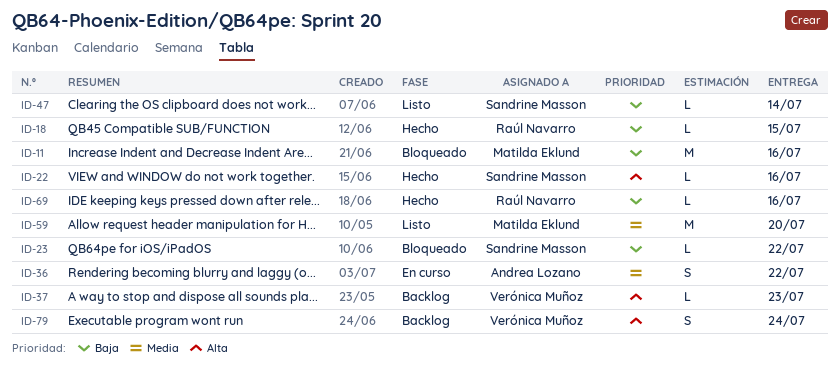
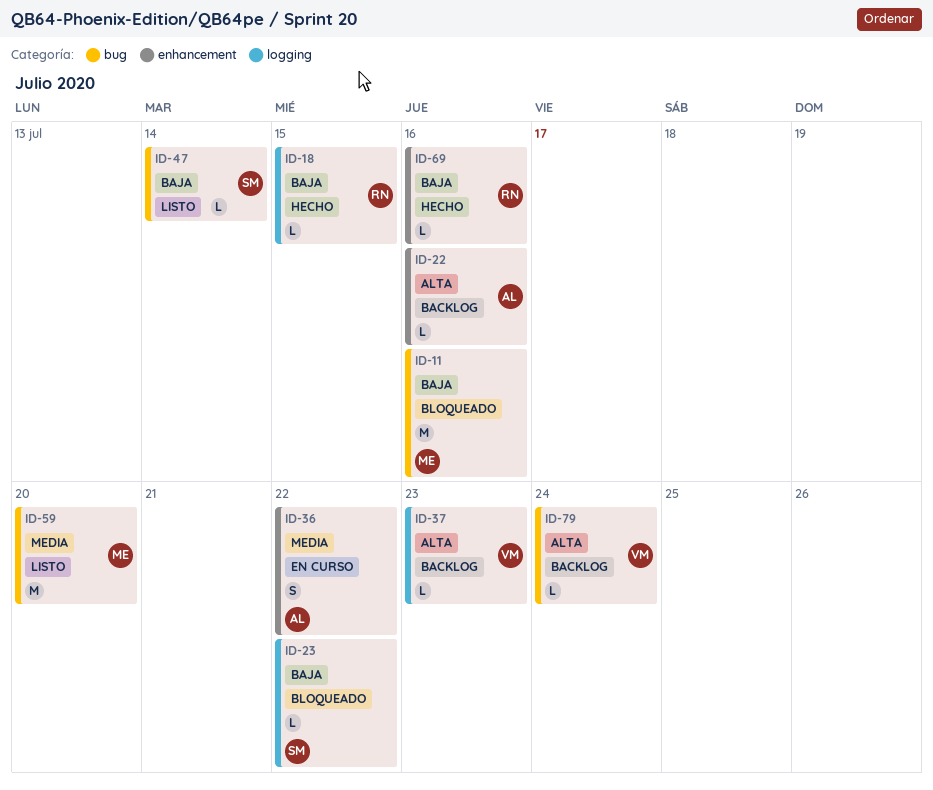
ID-22, status: Hecho -> Backlog
ID-22, owner: Sandrine Masson -> Andrea Lozano
ID-79, estimate: S -> L

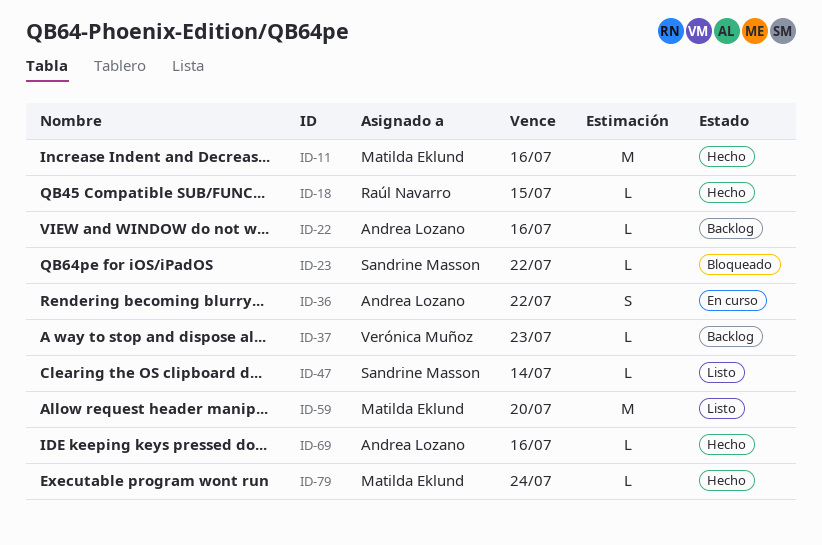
ID-11, status: Bloqueado -> Hecho
ID-69, owner: Raúl Navarro -> Andrea Lozano
ID-79, status: Backlog -> Hecho
ID-79, owner: Verónica Muñoz -> Matilda Eklund

